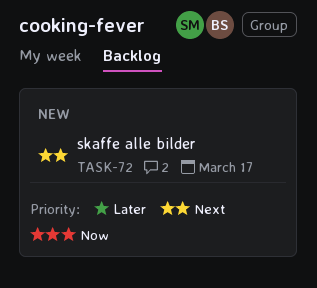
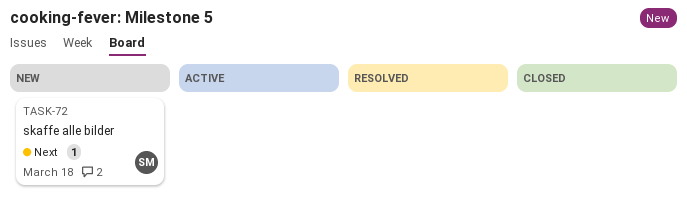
TASK-72, due: Mar 17 -> Mar 18

